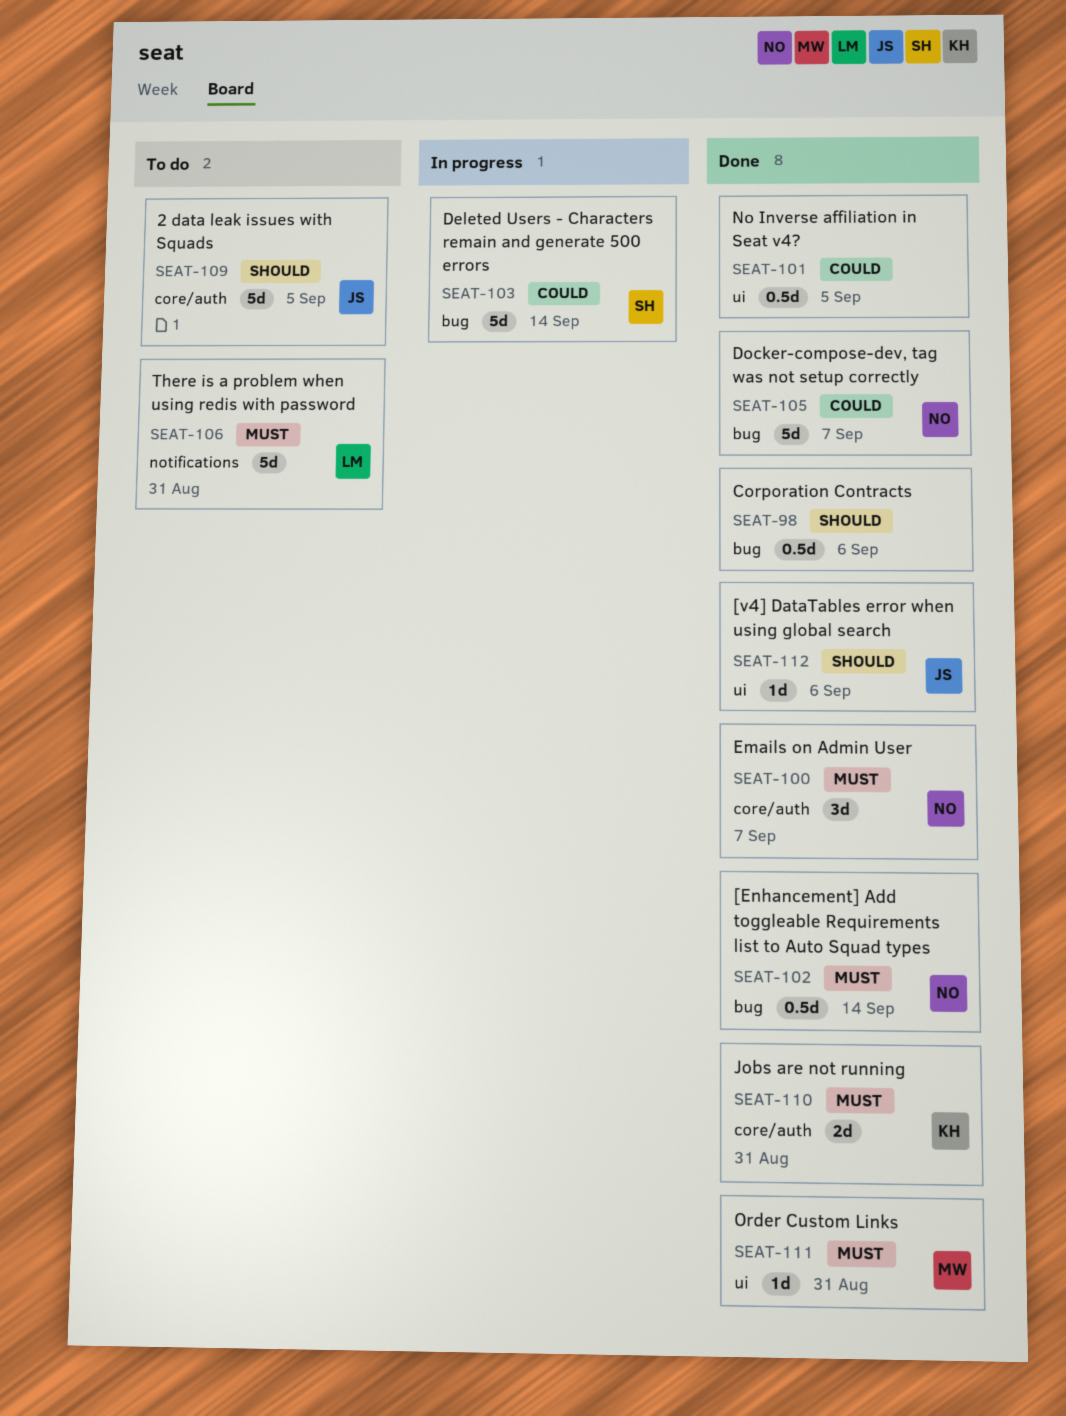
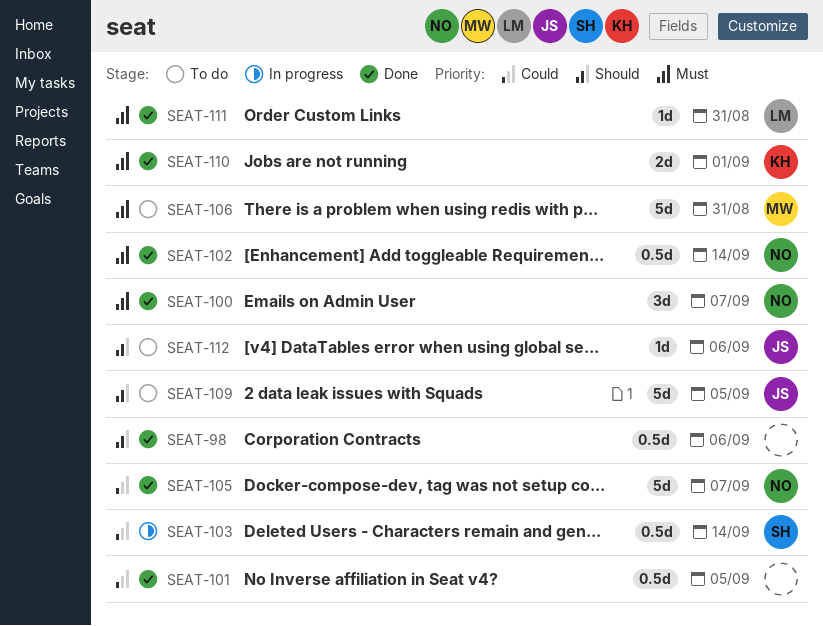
SEAT-103, estimate: 5d -> 0.5d
SEAT-106, owner: LM -> MW
SEAT-110, due: Aug 31 -> Sep 1
SEAT-111, owner: MW -> LM
SEAT-112, status: Done -> To do

